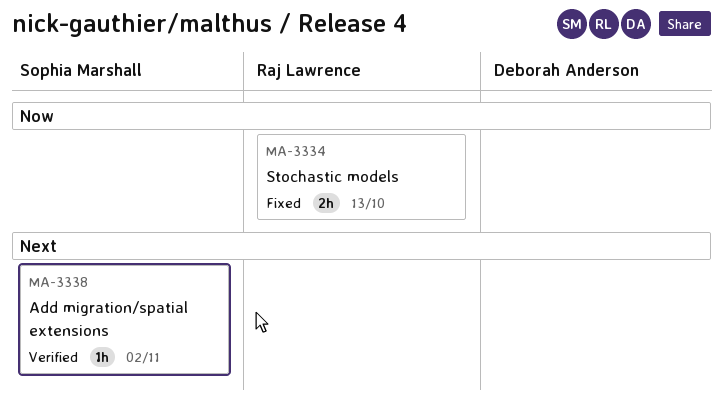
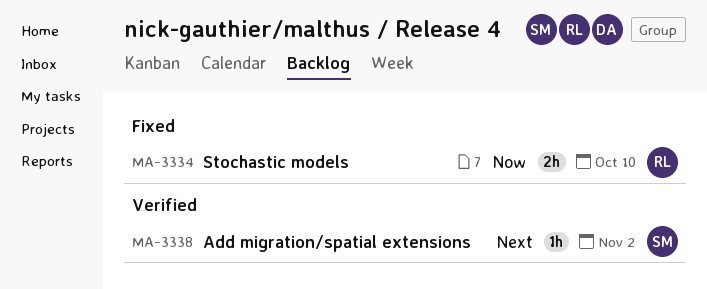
MA-3334, due: Oct 13 -> Oct 10

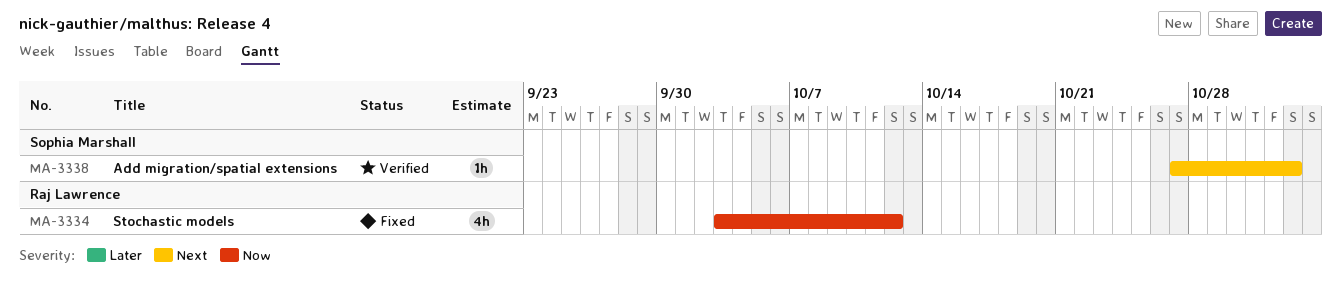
MA-3334, estimate: 2h -> 4h
MA-3334, due: Oct 10 -> Oct 12

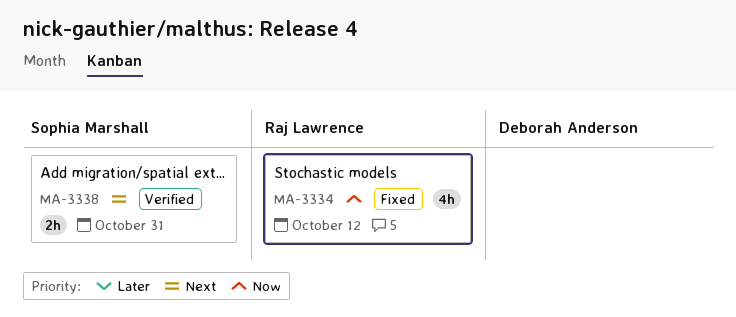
MA-3338, estimate: 1h -> 2h
MA-3338, due: Nov 2 -> Oct 31

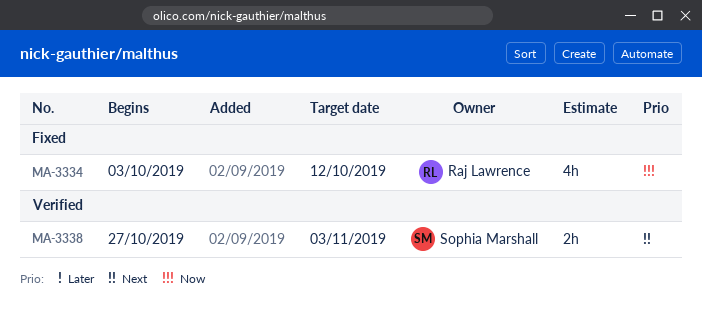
MA-3338, due: Oct 31 -> Nov 3

